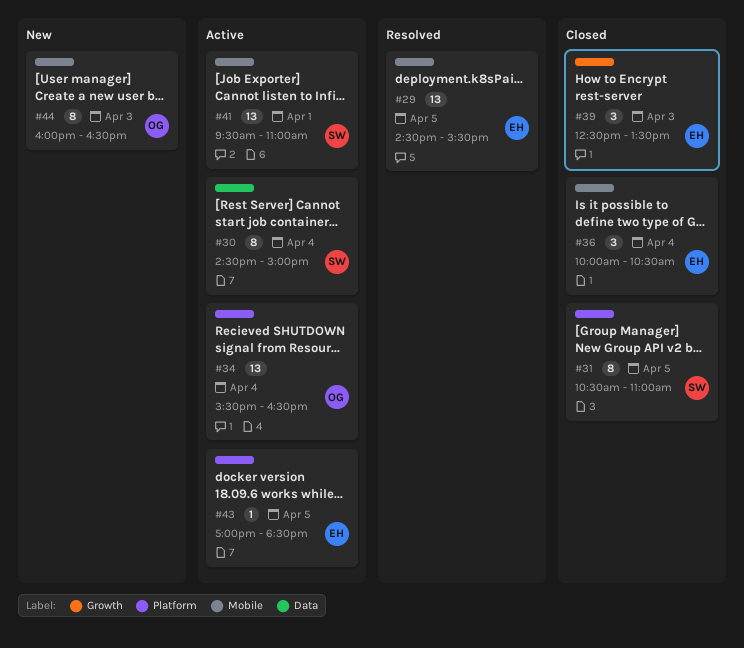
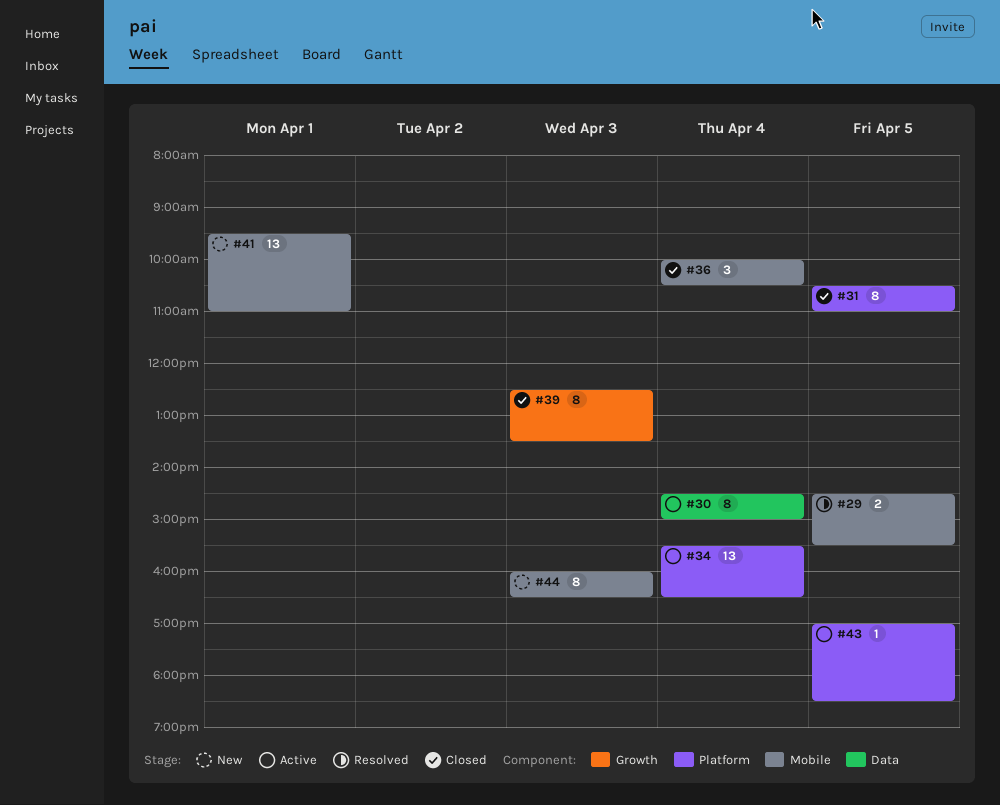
#29, estimate: 13 -> 2
#39, estimate: 3 -> 8
#41, status: Active -> New

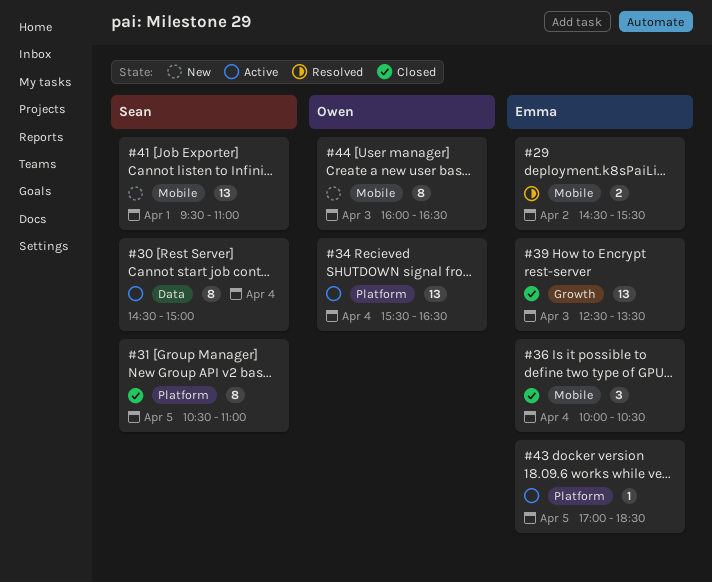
#29, day: Apr 5 -> Apr 2
#39, estimate: 8 -> 13

